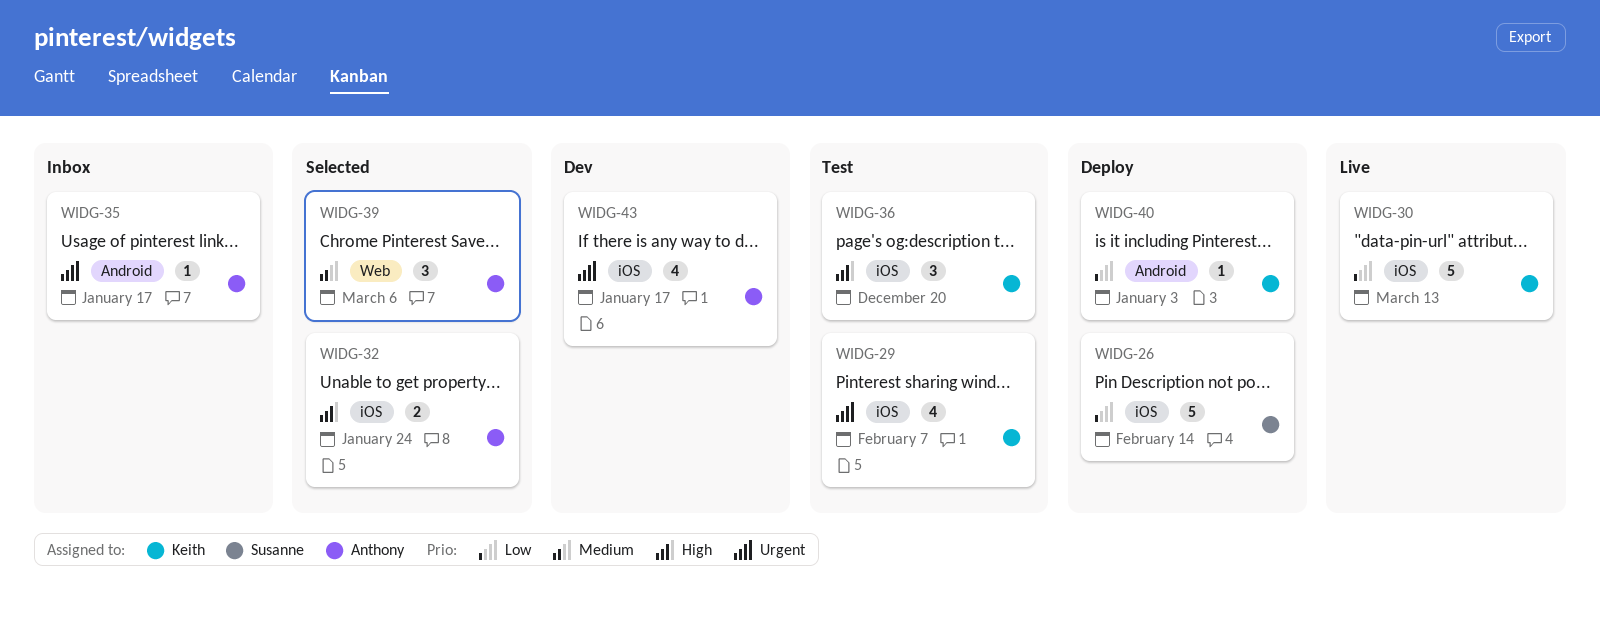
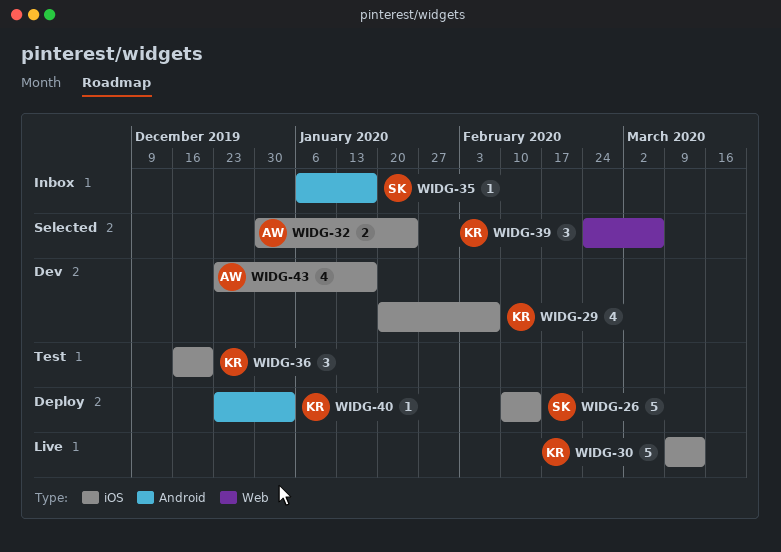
WIDG-29, status: Test -> Dev
WIDG-35, owner: Anthony -> Susanne
WIDG-39, owner: Anthony -> Keith

